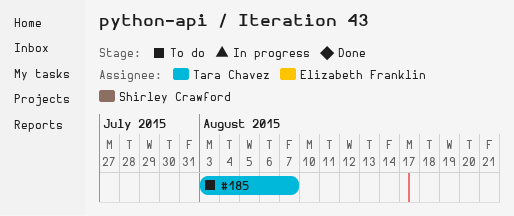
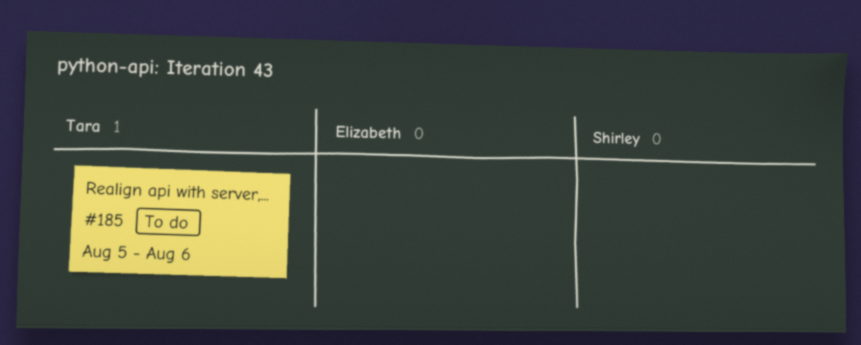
#185, start: Aug 3 -> Aug 5
#185, due: Aug 7 -> Aug 6

